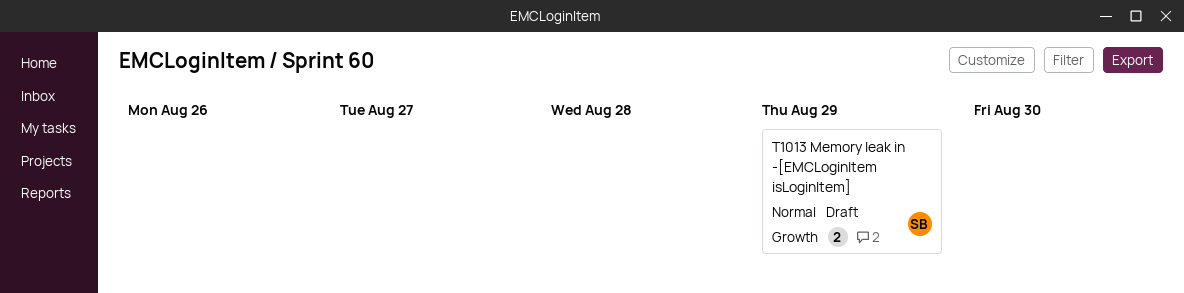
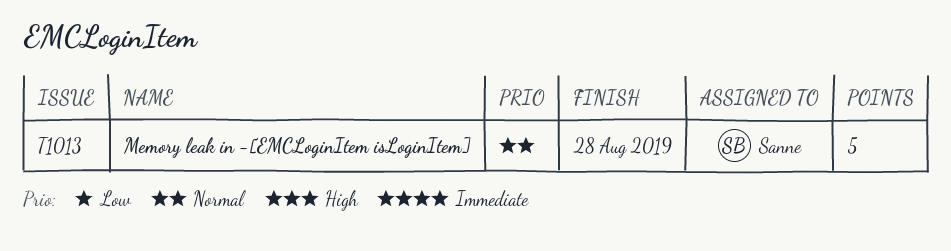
T1013, estimate: 2 -> 5
T1013, due: Aug 29 -> Aug 28

